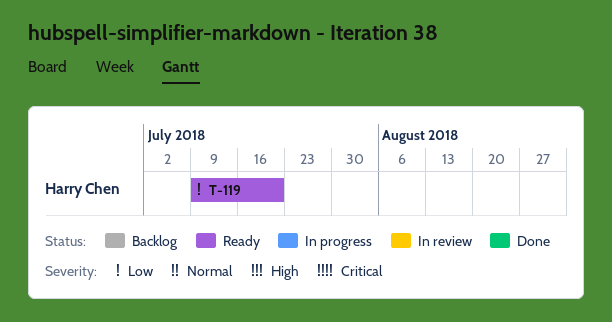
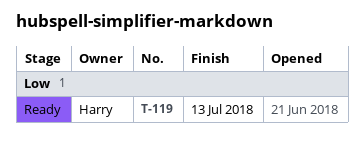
T-119, due: Jul 20 -> Jul 13

